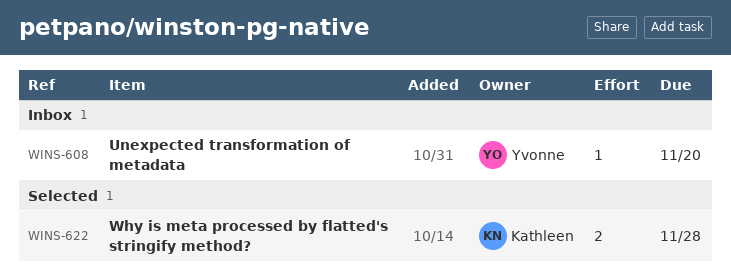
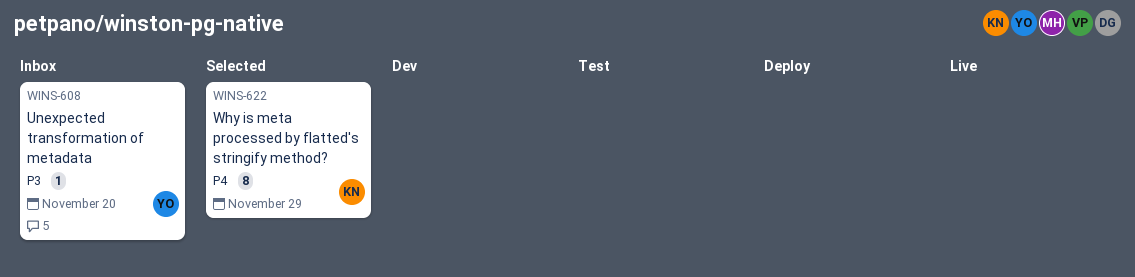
WINS-622, estimate: 2 -> 8
WINS-622, due: Nov 28 -> Nov 29

